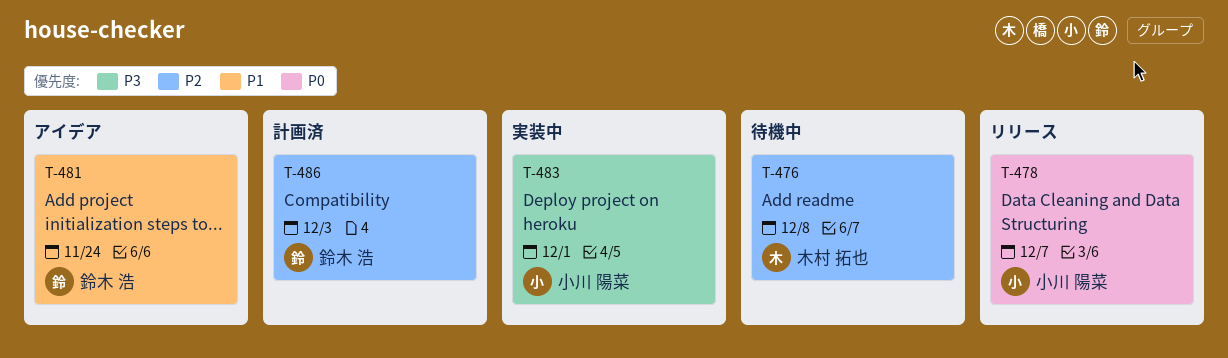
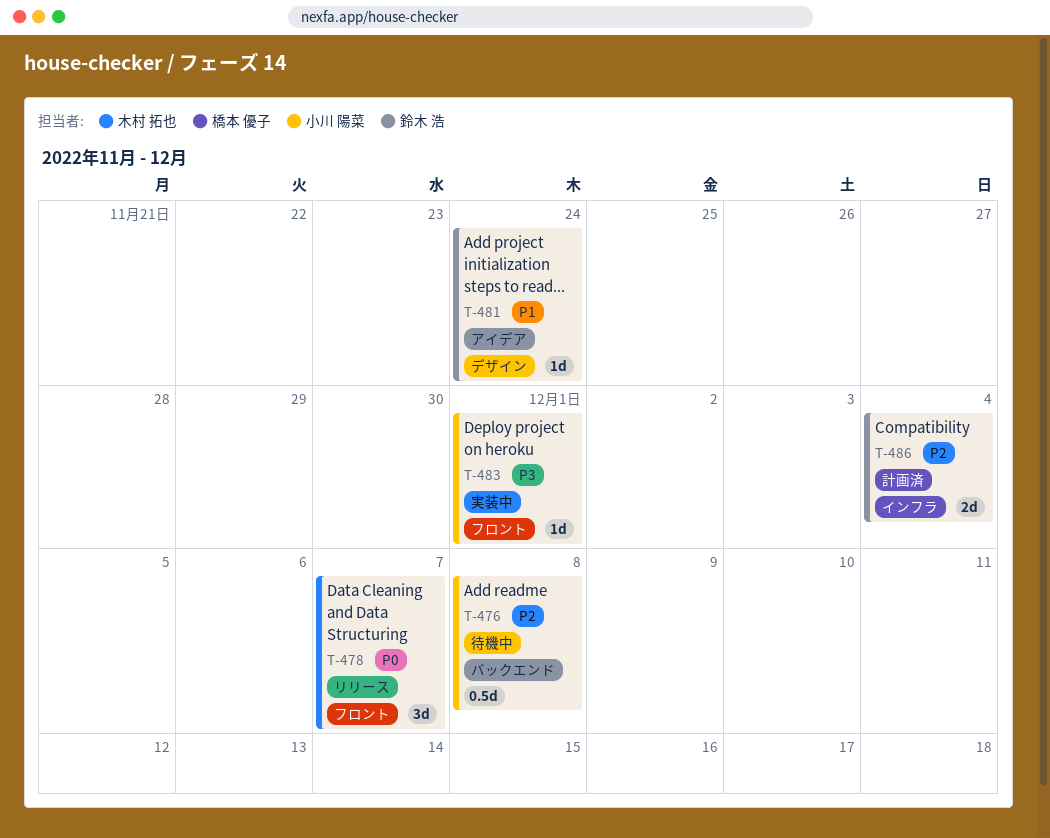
T-476, owner: 木村 拓也 -> 小川 陽菜
T-478, owner: 小川 陽菜 -> 木村 拓也
T-486, due: Dec 3 -> Dec 4

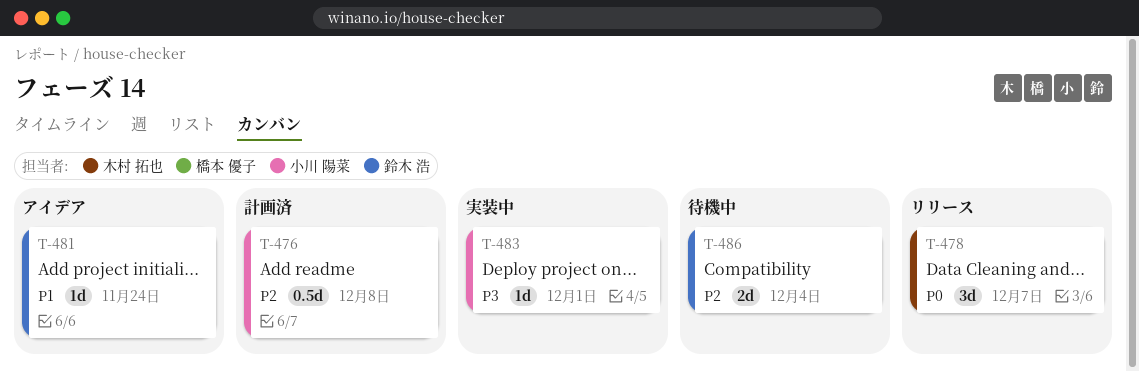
T-476, status: 待機中 -> 計画済
T-486, status: 計画済 -> 待機中

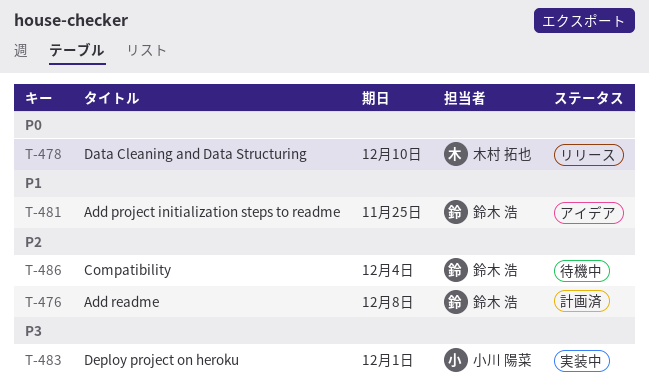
T-476, owner: 小川 陽菜 -> 鈴木 浩
T-478, due: Dec 7 -> Dec 10
T-481, due: Nov 24 -> Nov 25

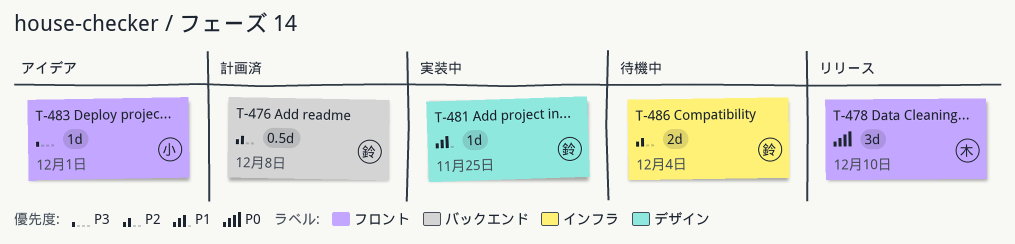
T-481, status: アイデア -> 実装中
T-483, status: 実装中 -> アイデア

